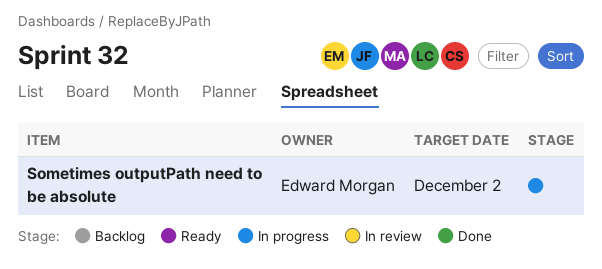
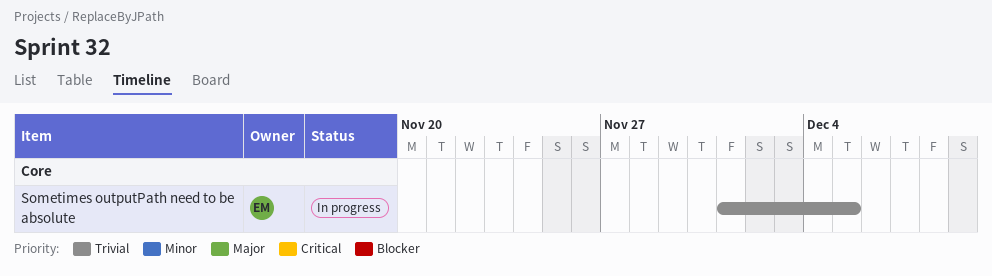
Sometimes outputPath need to be absolute, due: Dec 2 -> Dec 5

